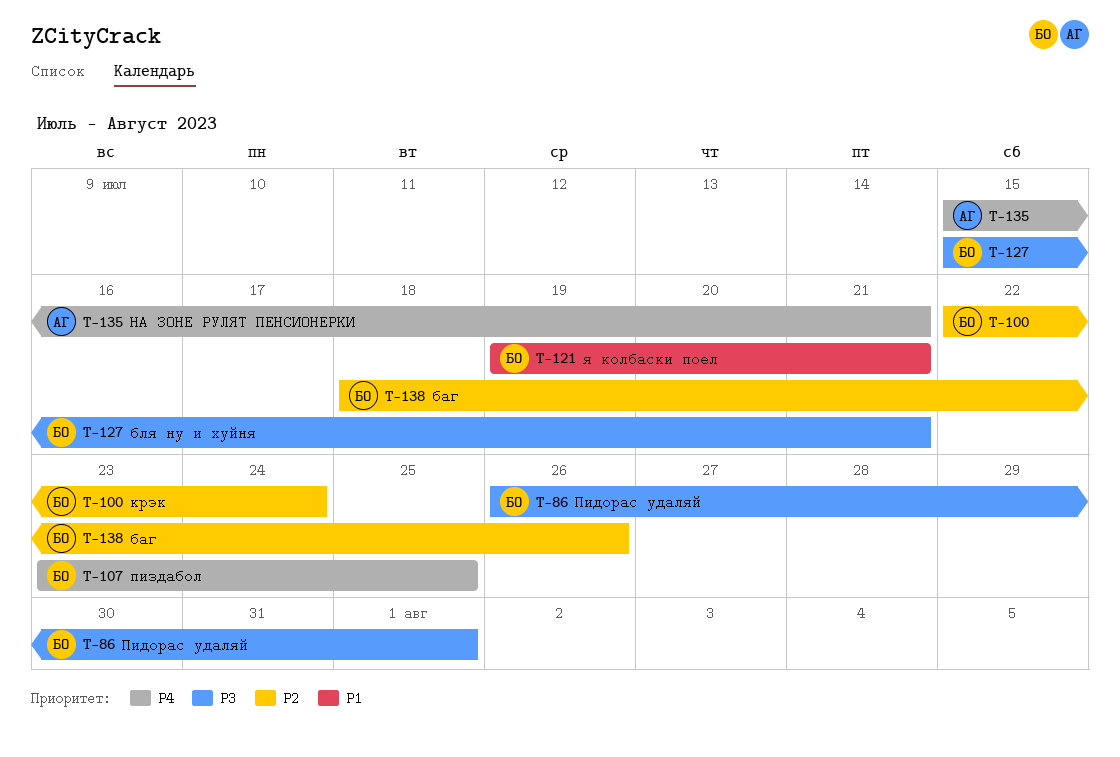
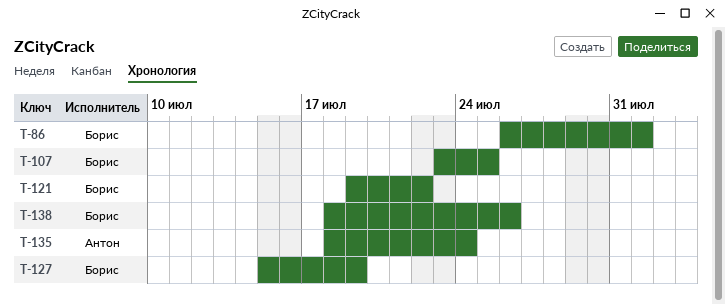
T-100: present -> none
T-121, due: Jul 21 -> Jul 22
T-127, due: Jul 21 -> Jul 19
T-135, start: Jul 15 -> Jul 18
T-135, due: Jul 21 -> Jul 24

